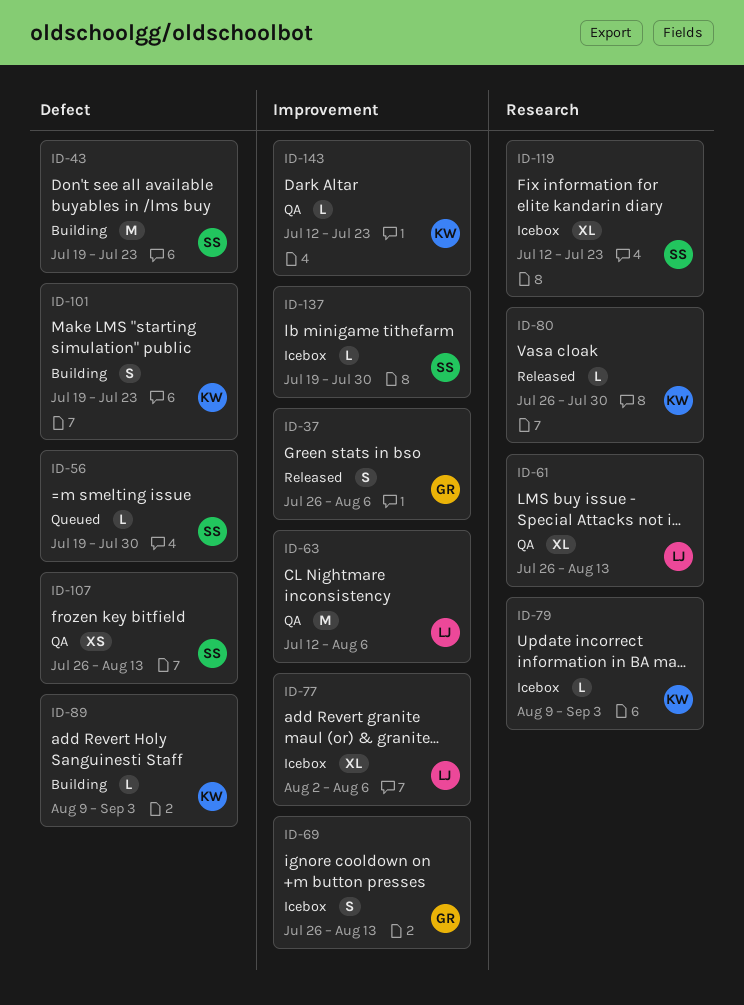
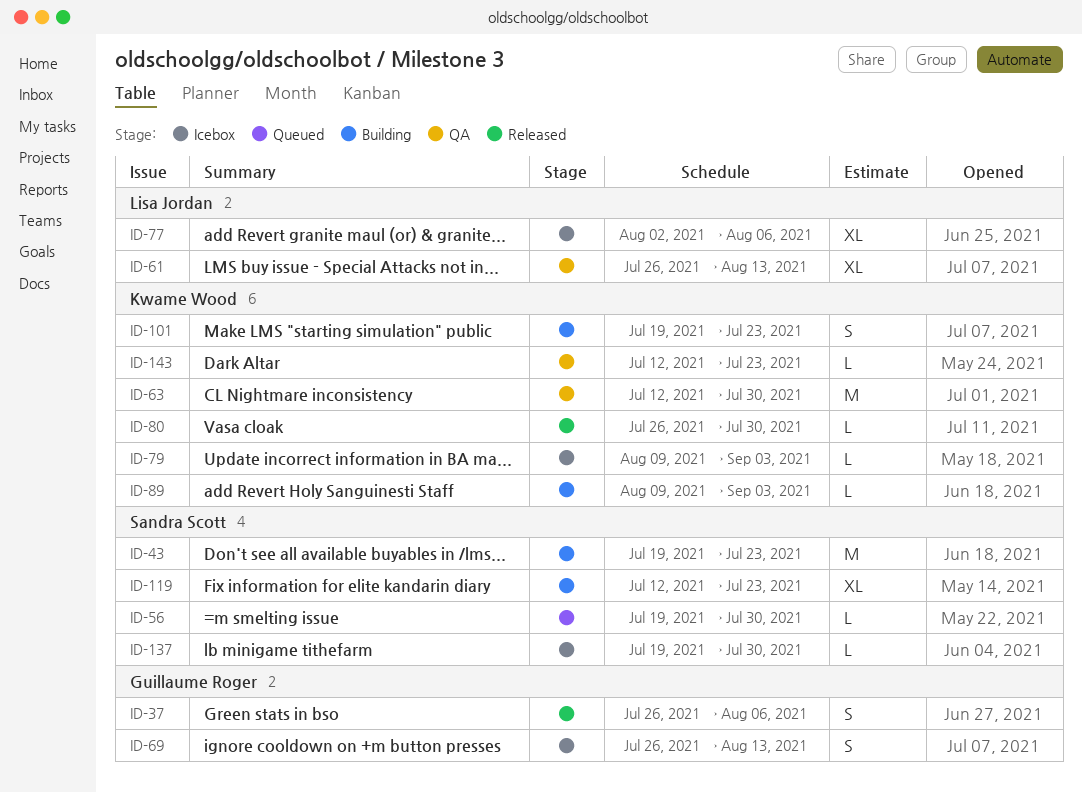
ID-63, owner: Lisa Jordan -> Kwame Wood
ID-63, due: Aug 6 -> Jul 30
ID-107: present -> none
ID-119, status: Icebox -> Building

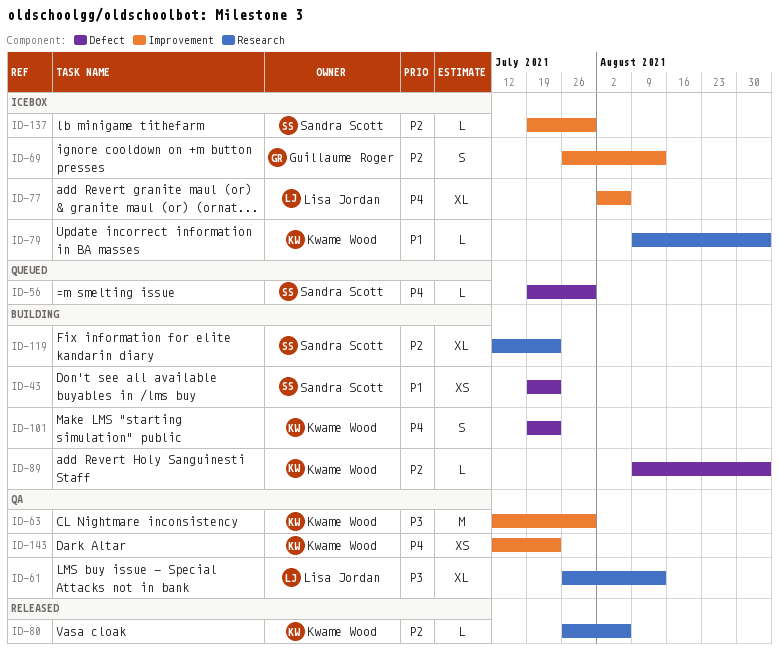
ID-37: present -> none
ID-43, estimate: M -> XS
ID-80, due: Jul 30 -> Aug 6
ID-143, estimate: L -> XS

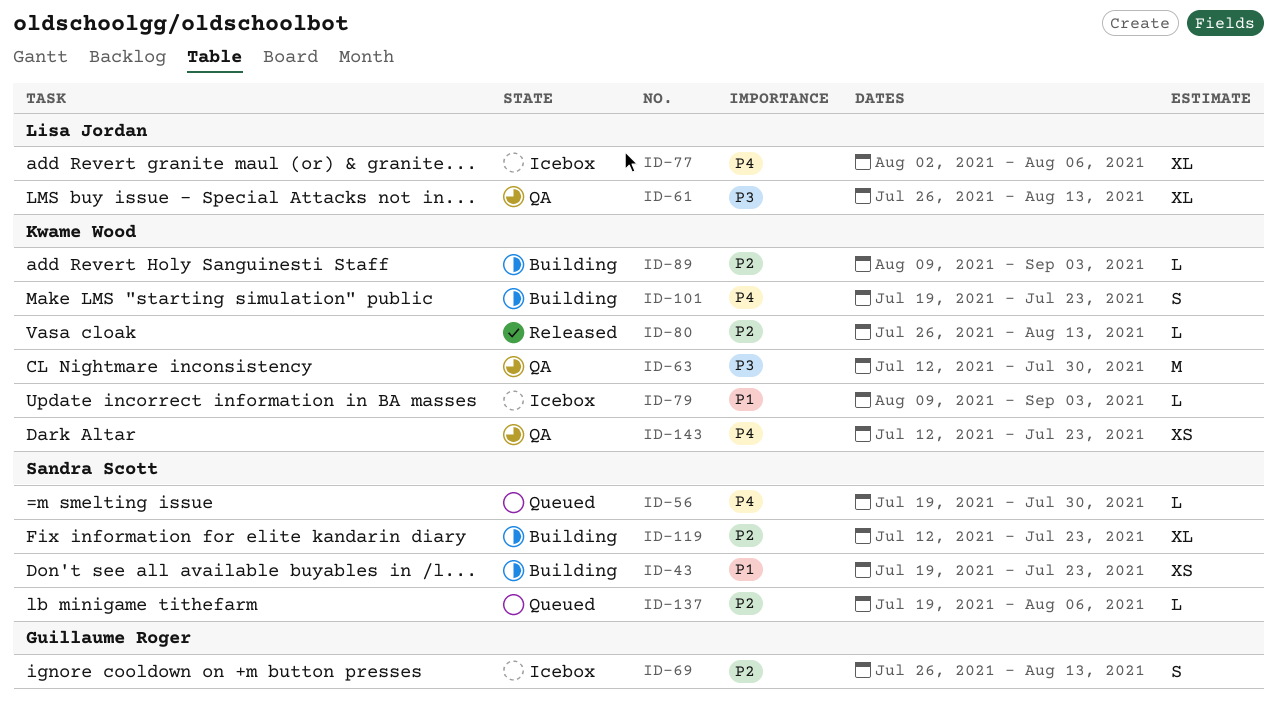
ID-80, due: Aug 6 -> Aug 13
ID-137, status: Icebox -> Queued
ID-137, due: Jul 30 -> Aug 6

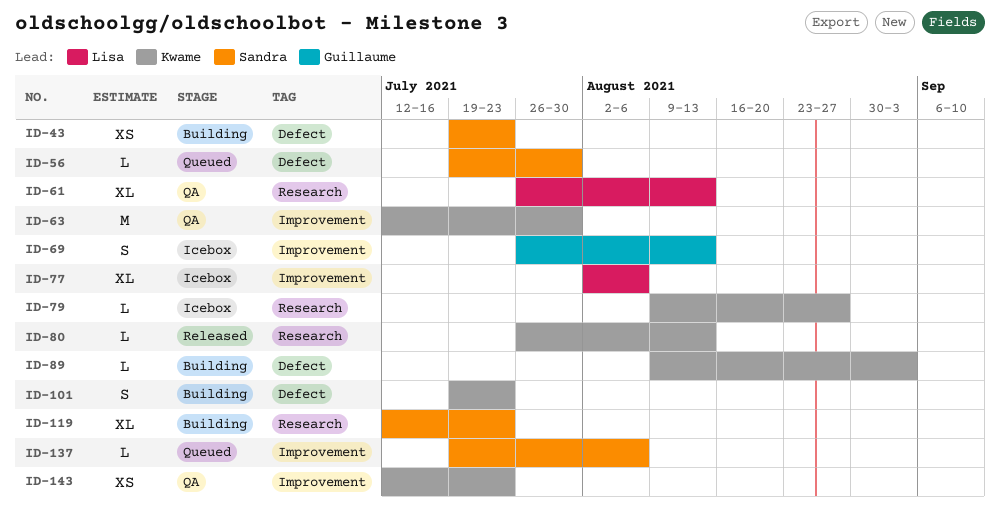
ID-79, due: Sep 3 -> Aug 27

